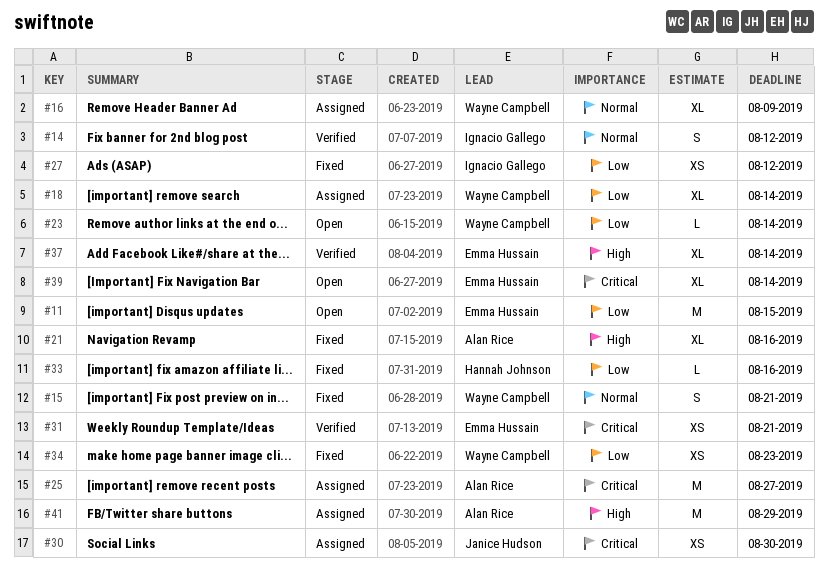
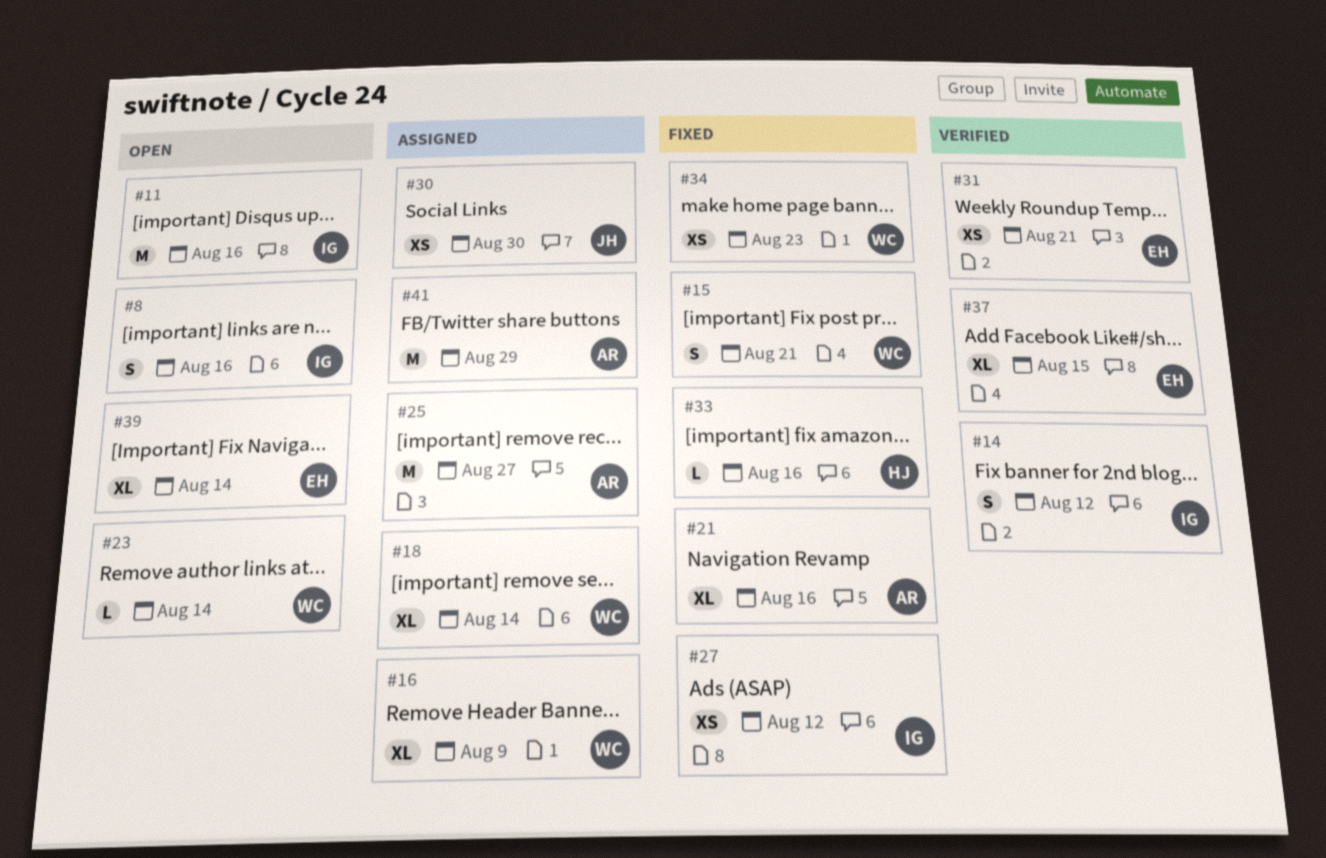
#8: none -> present
#11, owner: Emma Hussain -> Ignacio Gallego
#11, due: Aug 15 -> Aug 16
#37, due: Aug 14 -> Aug 15

